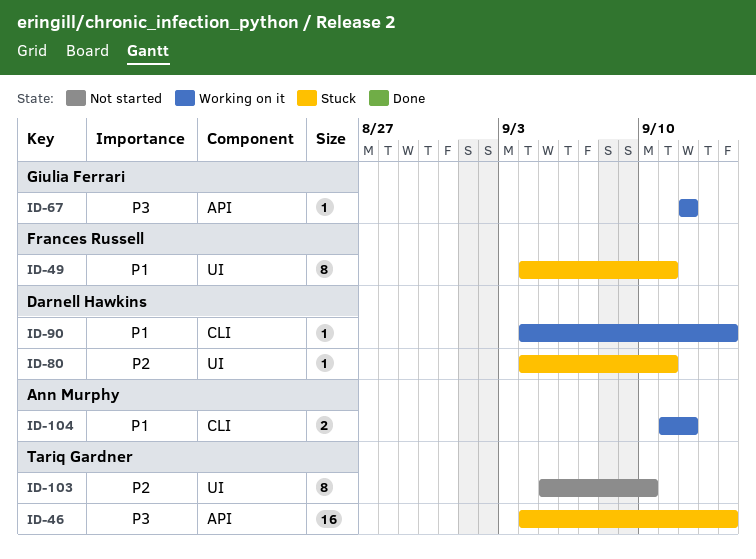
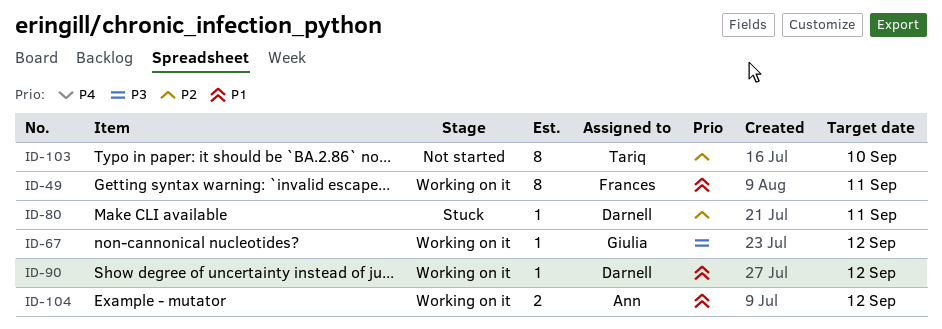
ID-46: present -> none
ID-49, status: Stuck -> Working on it
ID-90, due: Sep 14 -> Sep 12

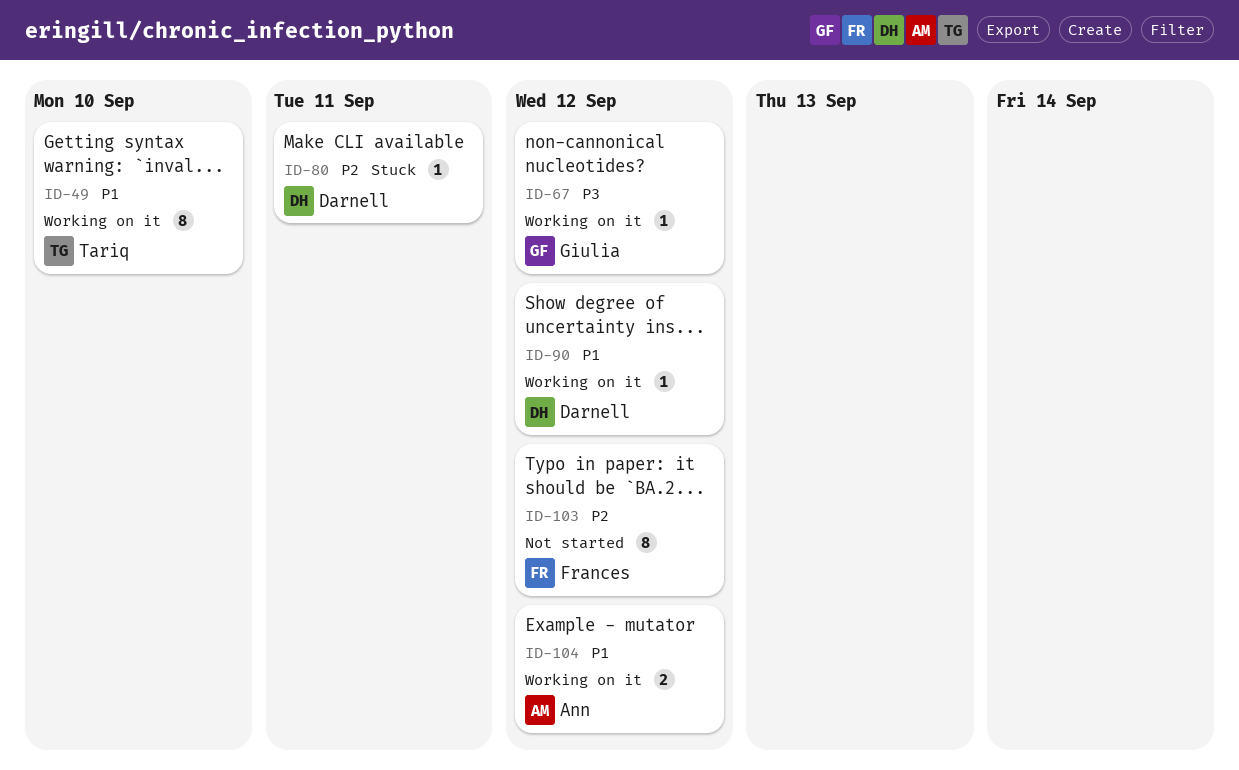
ID-49, owner: Frances -> Tariq
ID-49, due: Sep 11 -> Sep 10
ID-103, owner: Tariq -> Frances
ID-103, due: Sep 10 -> Sep 12

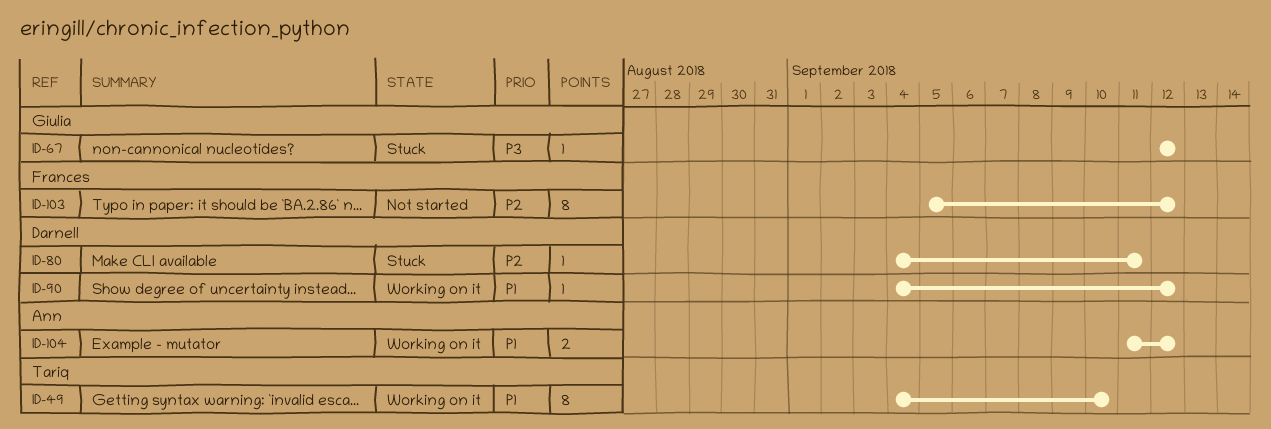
ID-67, status: Working on it -> Stuck

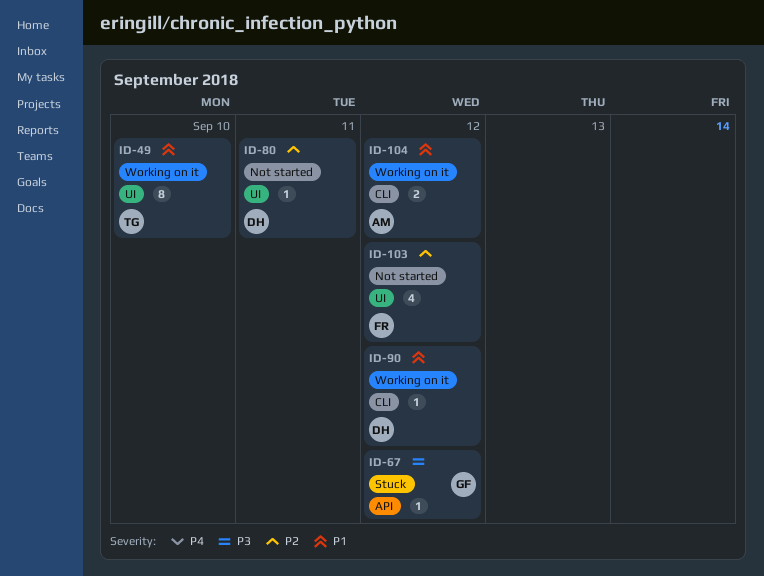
ID-80, status: Stuck -> Not started
ID-103, estimate: 8 -> 4

